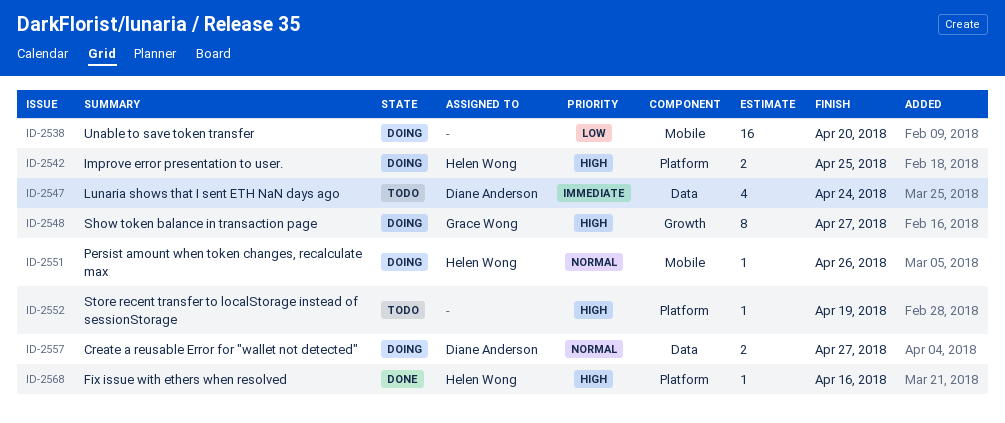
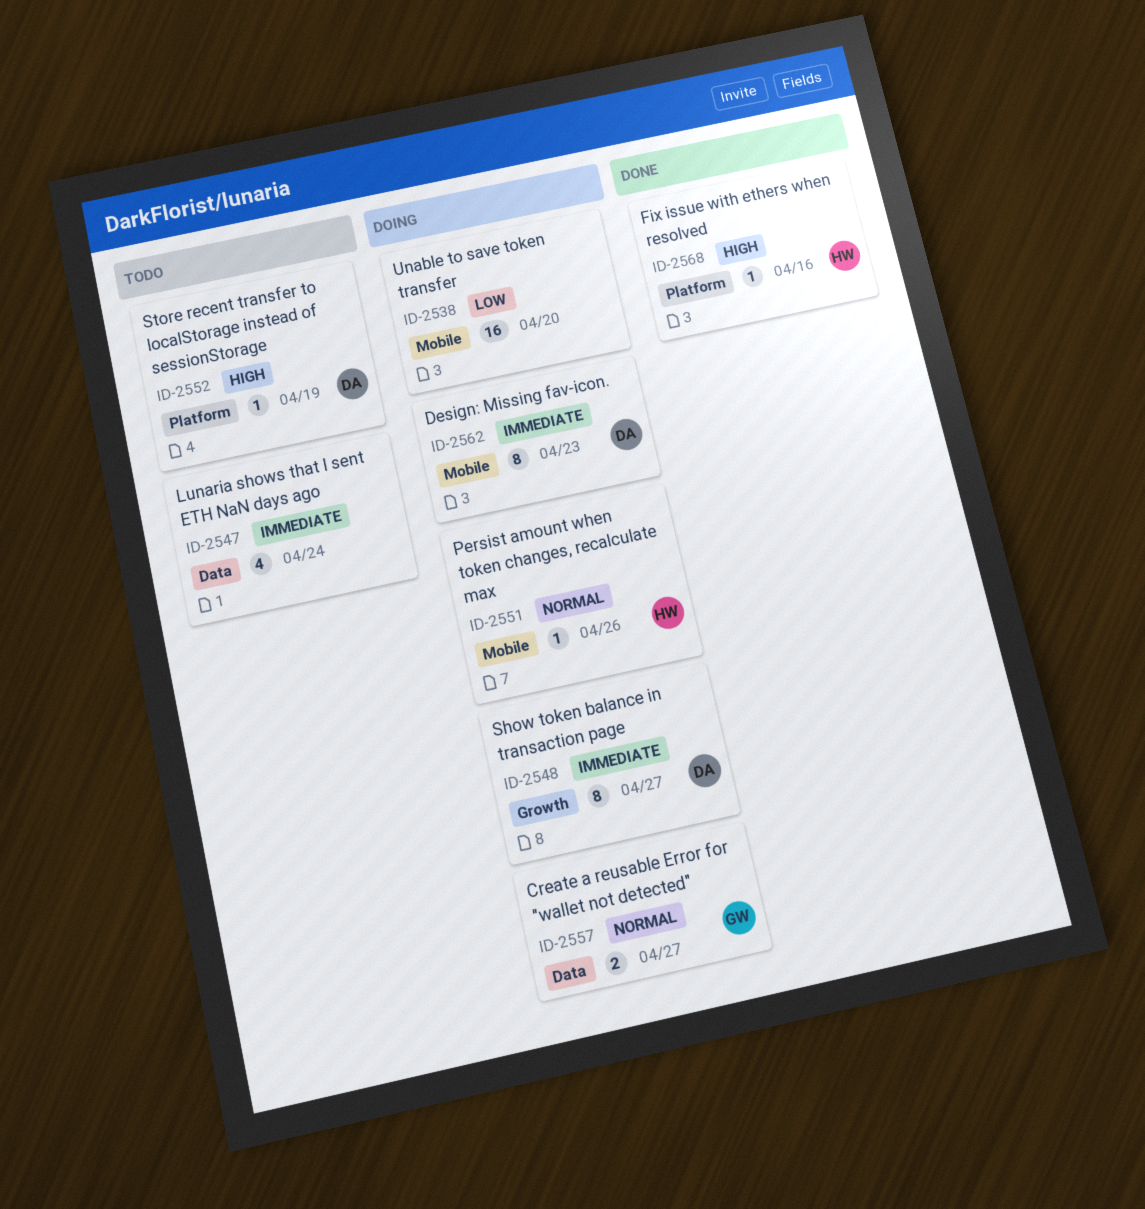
ID-2542: present -> none
ID-2547, owner: Diane Anderson -> none
ID-2548, owner: Grace Wong -> Diane Anderson
ID-2548, priority: High -> Immediate
ID-2552, owner: none -> Diane Anderson
ID-2557, owner: Diane Anderson -> Grace Wong
ID-2562: none -> present

